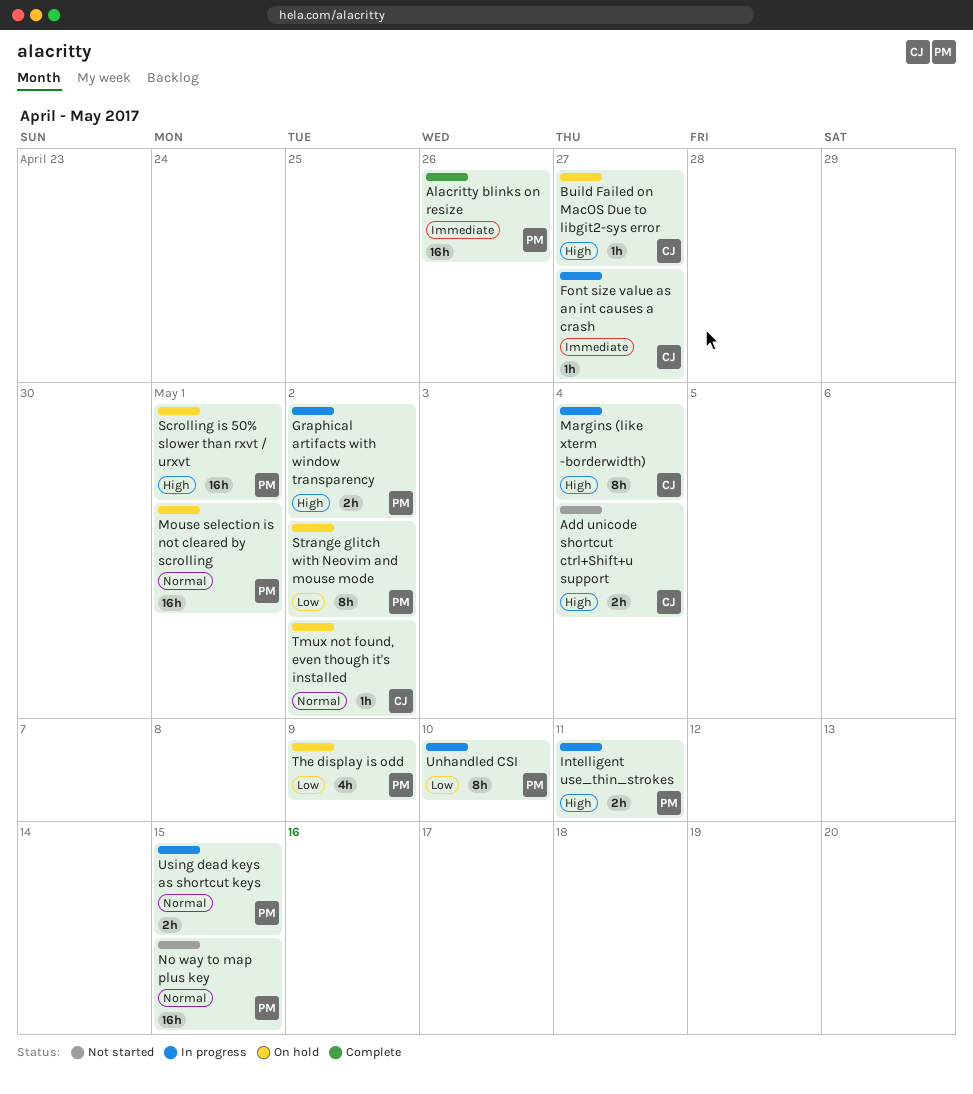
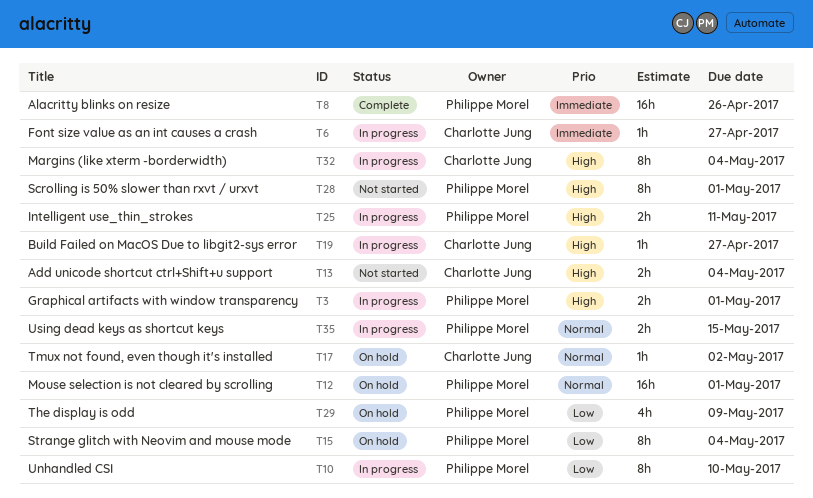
Build Failed on MacOS Due to libgit2-sys error, status: On hold -> In progress
Graphical artifacts with window transparency, due: May 2 -> May 1
No way to map plus key: present -> none
Scrolling is 50% slower than rxvt / urxvt, status: On hold -> Not started
Scrolling is 50% slower than rxvt / urxvt, estimate: 16h -> 8h
Strange glitch with Neovim and mouse mode, due: May 2 -> May 4

